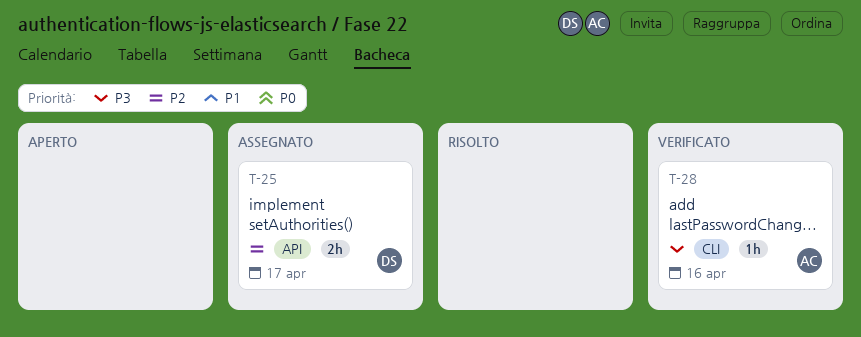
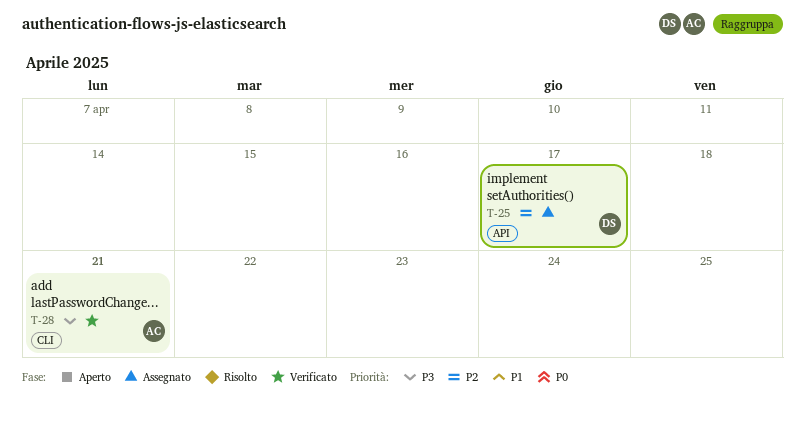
T-28, due: Apr 16 -> Apr 21

